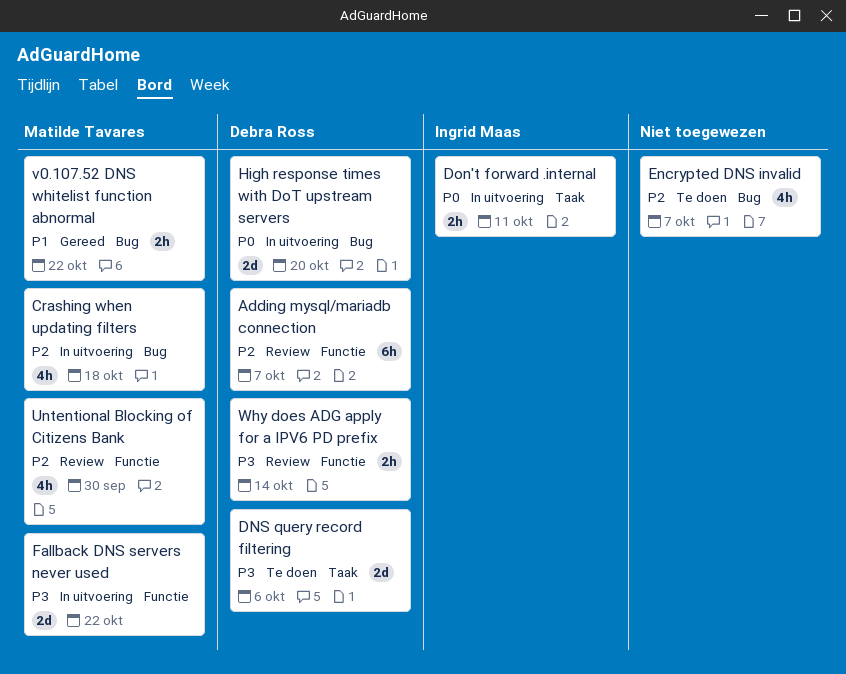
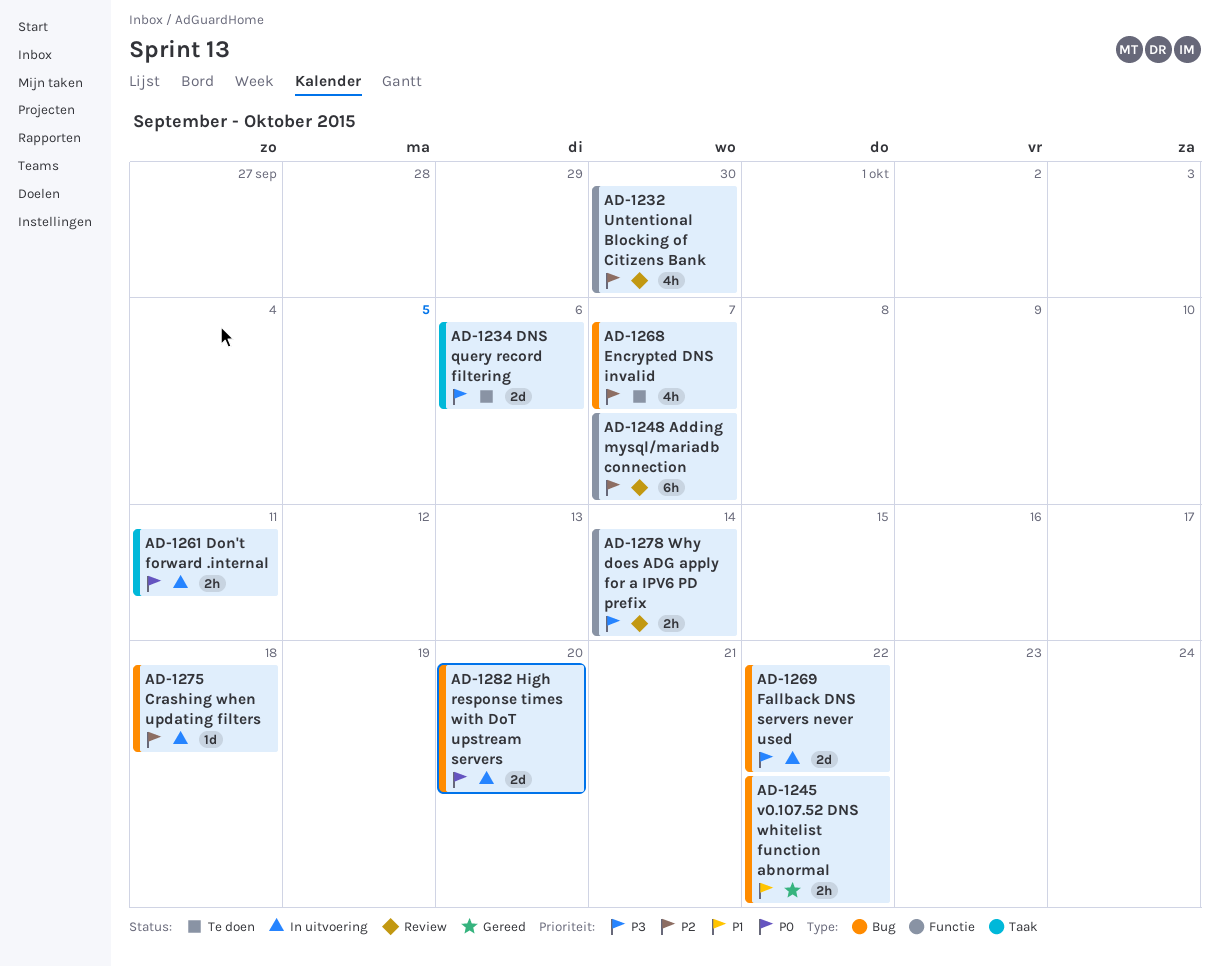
Crashing when updating filters, estimate: 4h -> 1d
Fallback DNS servers never used, label: Functie -> Bug

